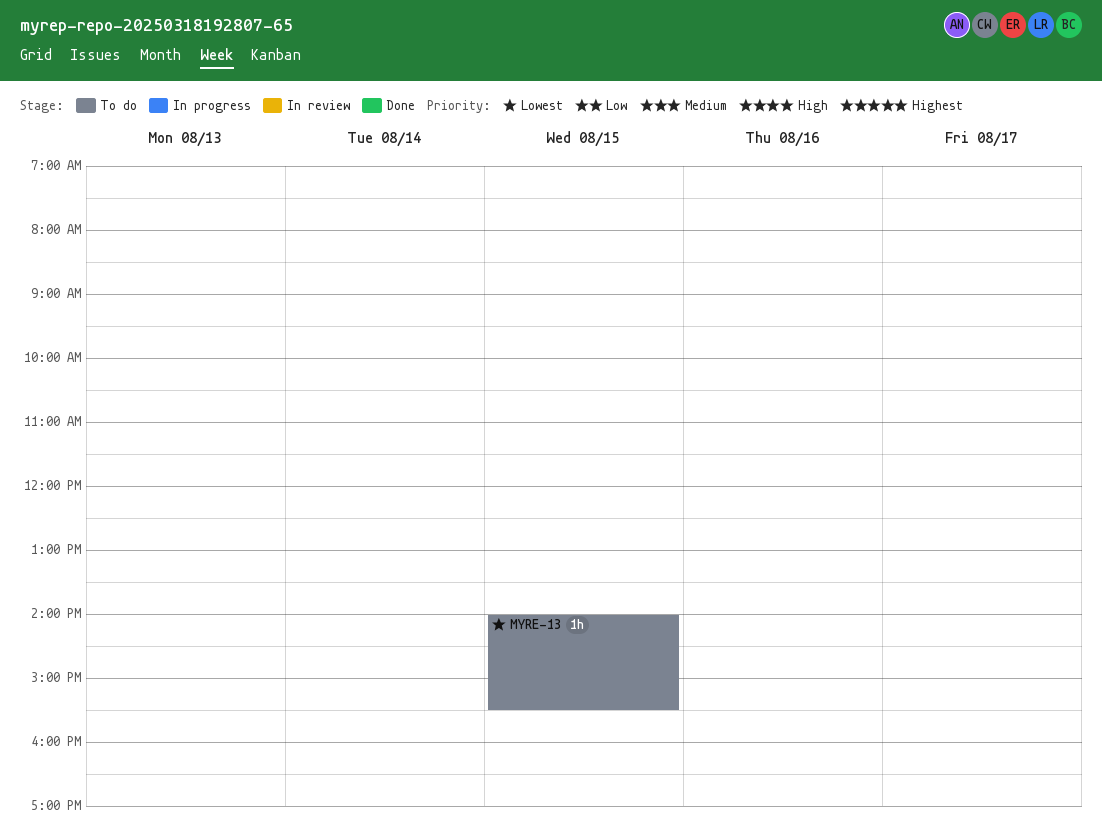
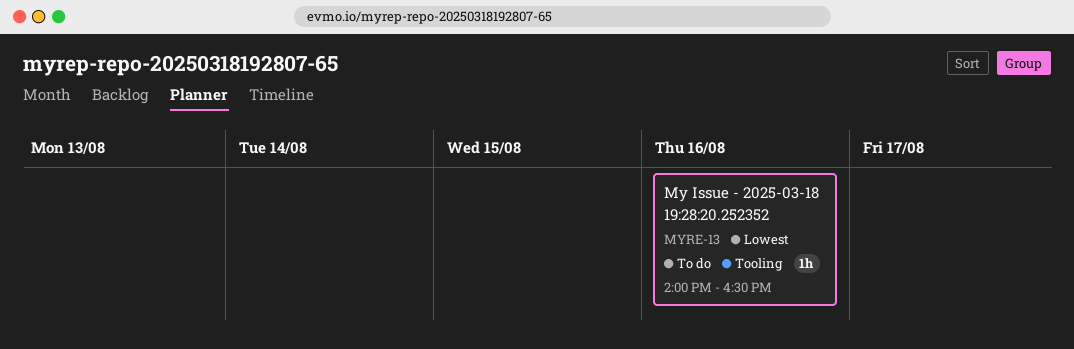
MYRE-13, day: Aug 15 -> Aug 16
MYRE-13, ends: 15:30 -> 16:30

